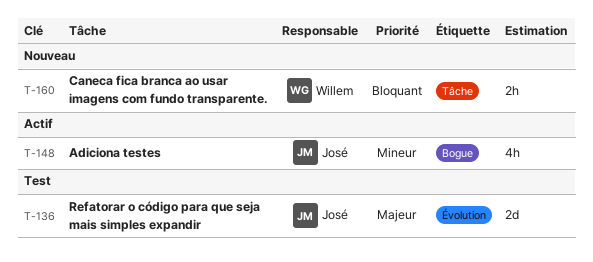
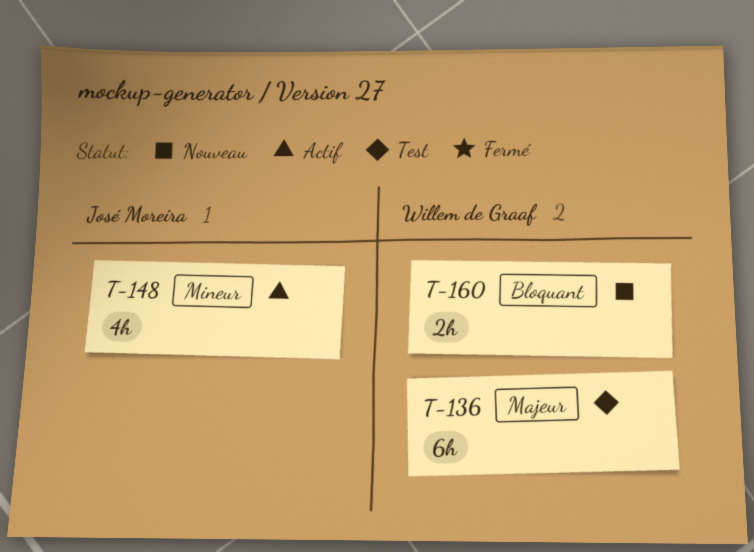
T-136, owner: José Moreira -> Willem de Graaf
T-136, estimate: 2d -> 6h

